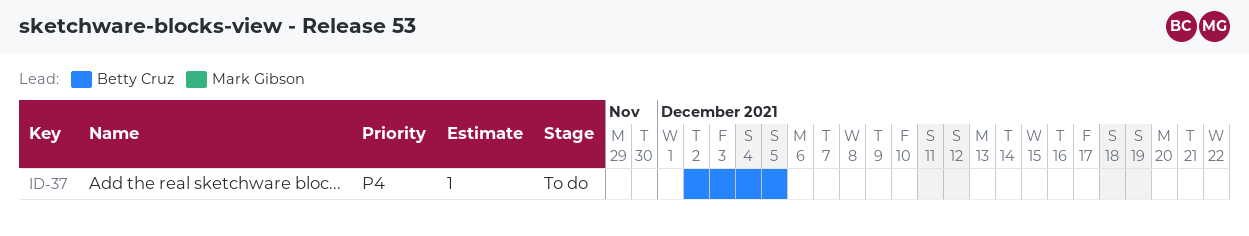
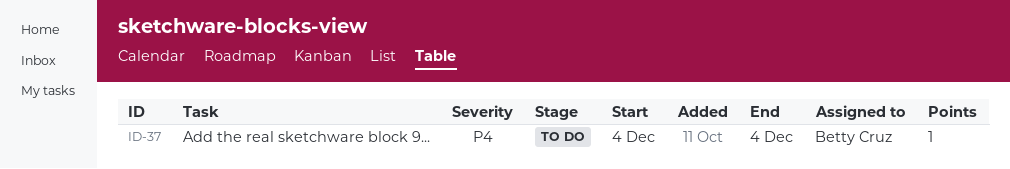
ID-37, start: Dec 2 -> Dec 4
ID-37, due: Dec 5 -> Dec 4

